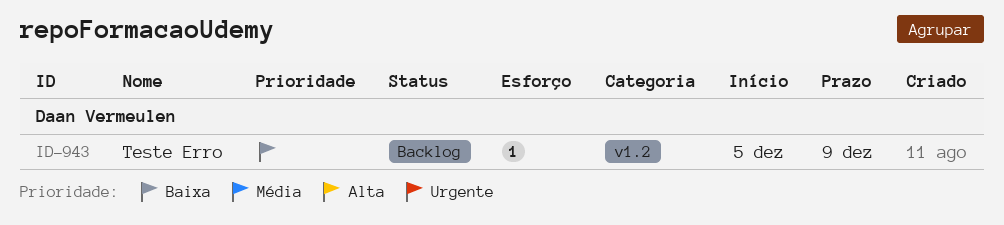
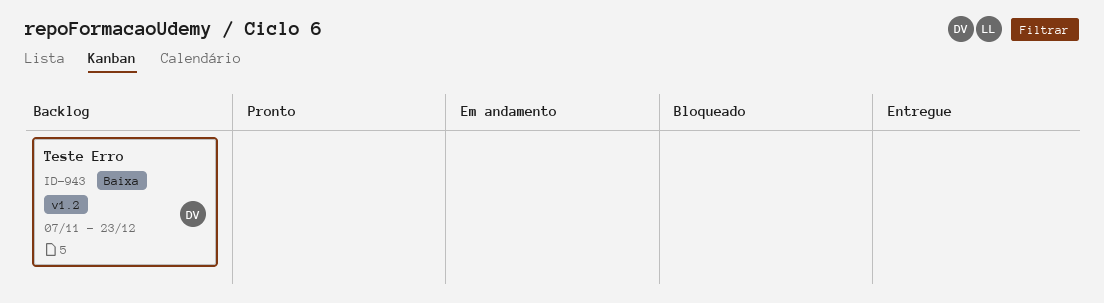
ID-943, start: Dec 5 -> Nov 7
ID-943, due: Dec 9 -> Dec 23

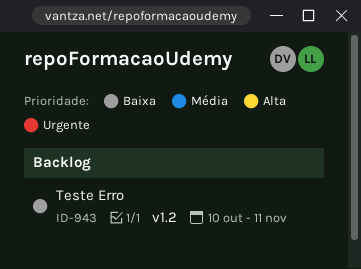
ID-943, start: Nov 7 -> Oct 10
ID-943, due: Dec 23 -> Nov 11

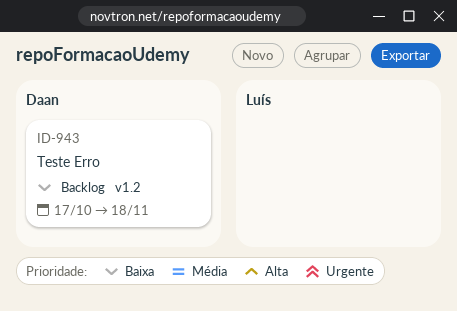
ID-943, start: Oct 10 -> Oct 17
ID-943, due: Nov 11 -> Nov 18

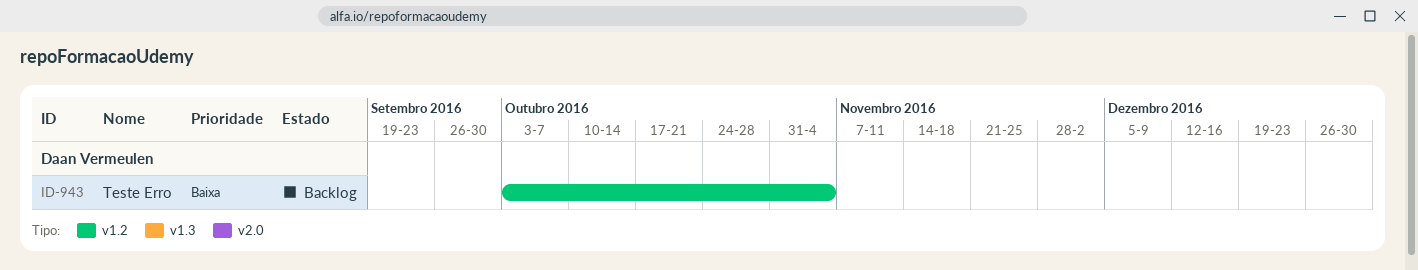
ID-943, start: Oct 17 -> Oct 3
ID-943, due: Nov 18 -> Nov 4

